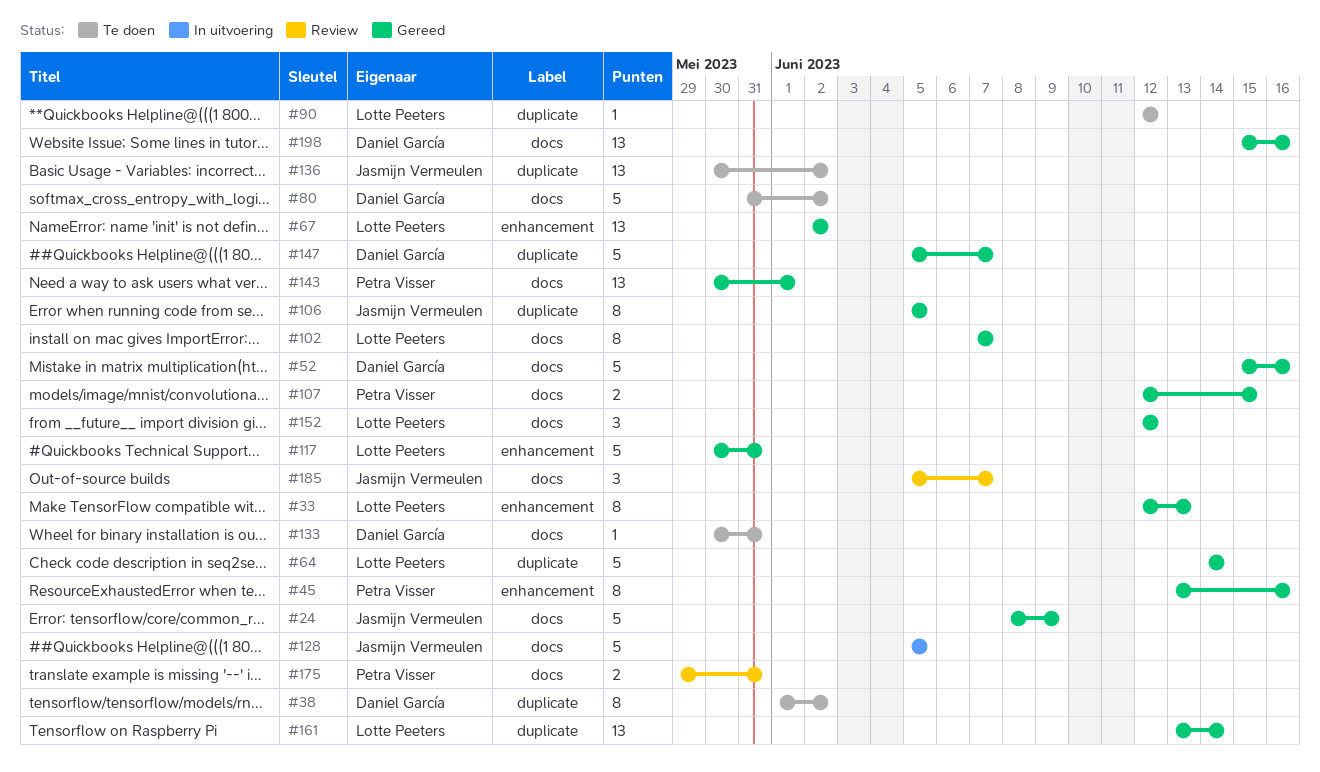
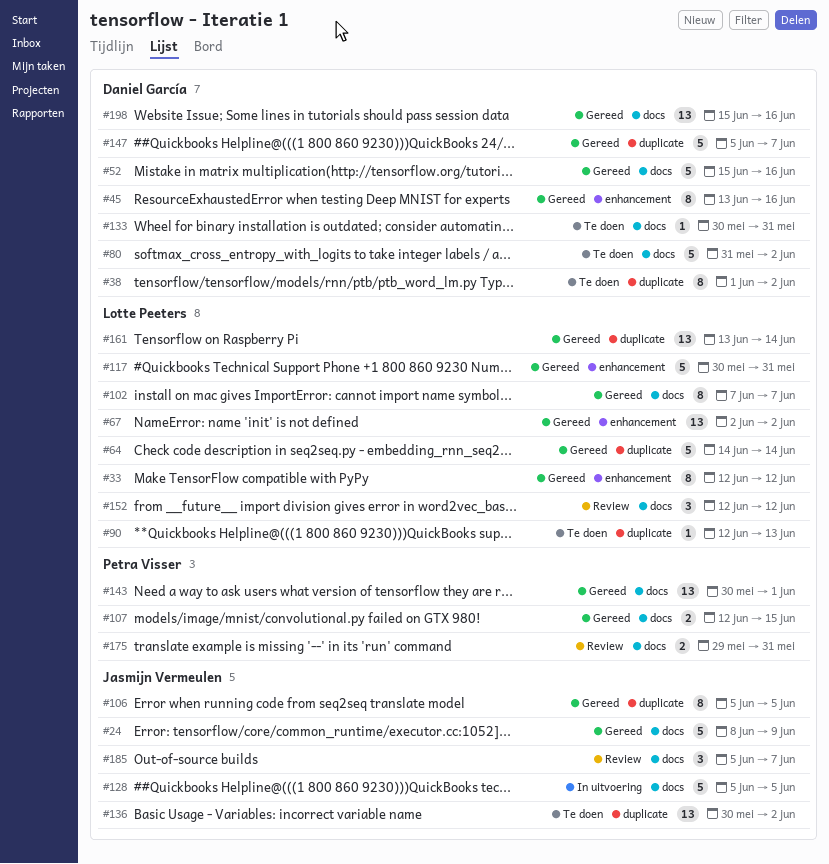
#33, due: Jun 13 -> Jun 12
#45, owner: Petra Visser -> Daniel García
#90, due: Jun 12 -> Jun 13
#152, status: Gereed -> Review

